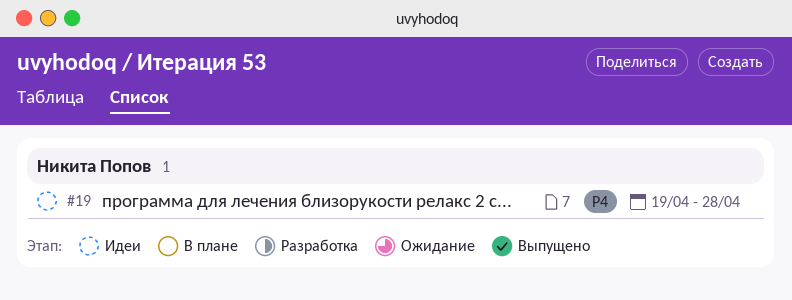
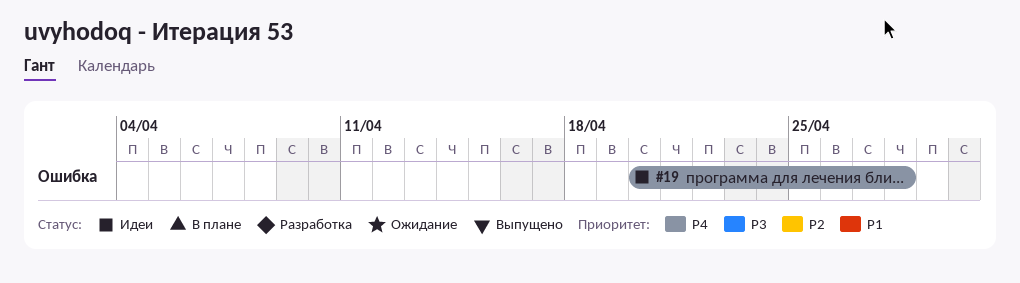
#19, start: Apr 19 -> Apr 20

